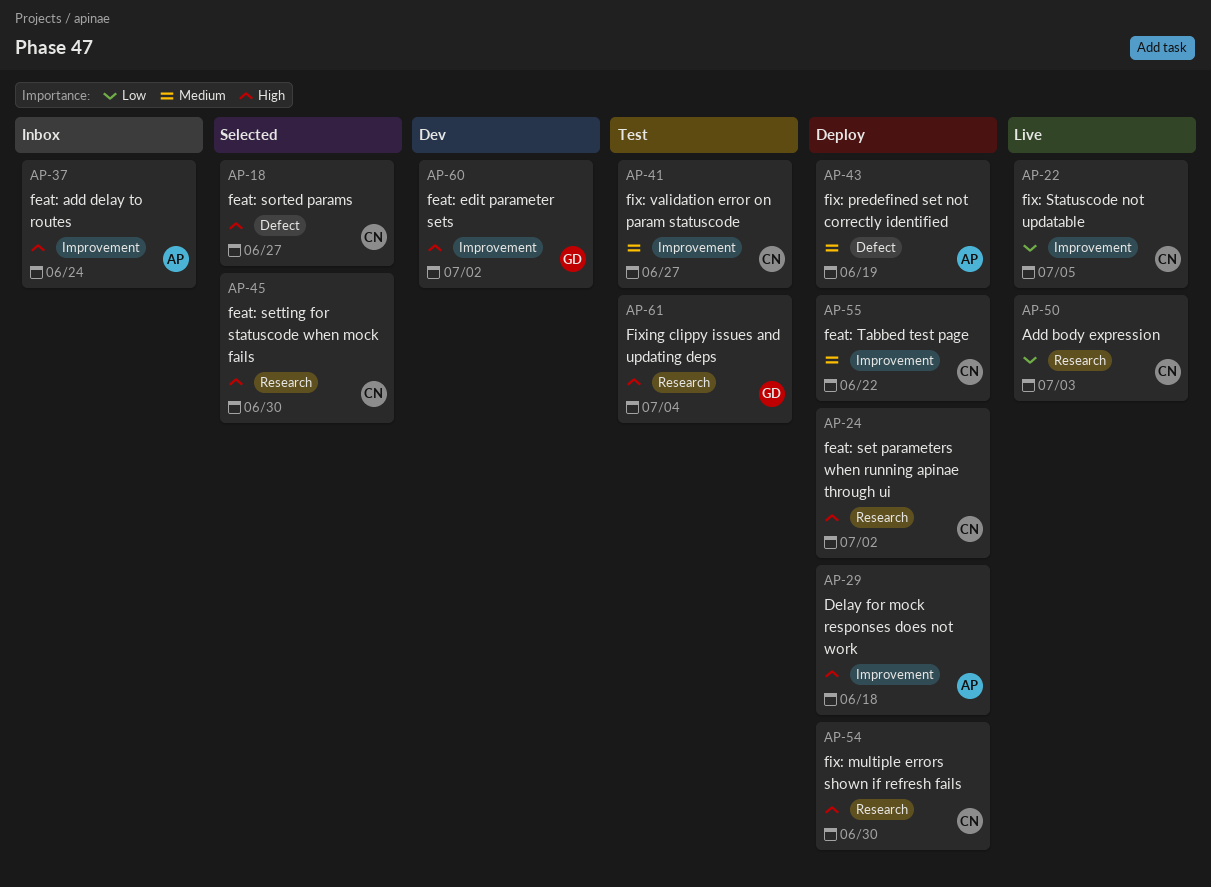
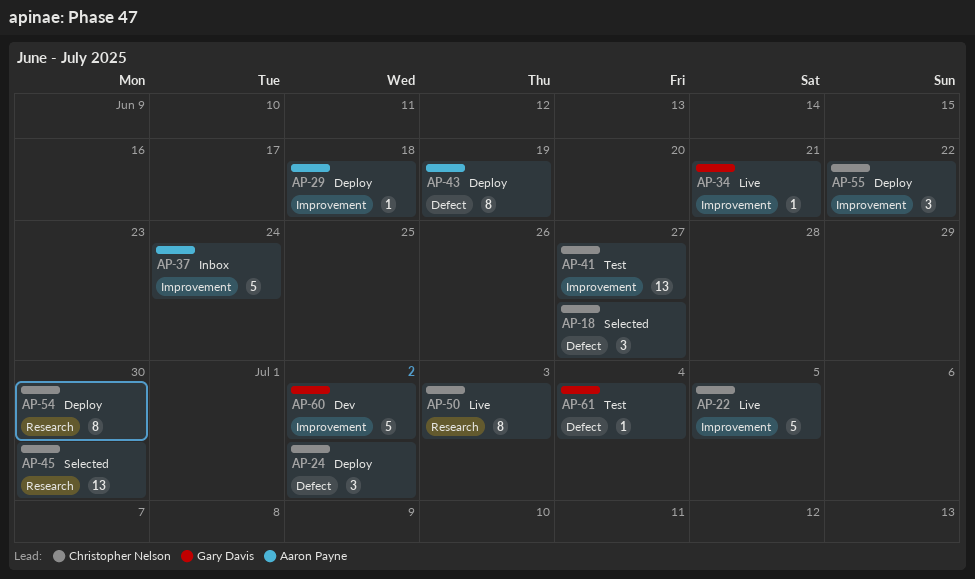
AP-24, label: Research -> Defect
AP-34: none -> present
AP-61, label: Research -> Defect

